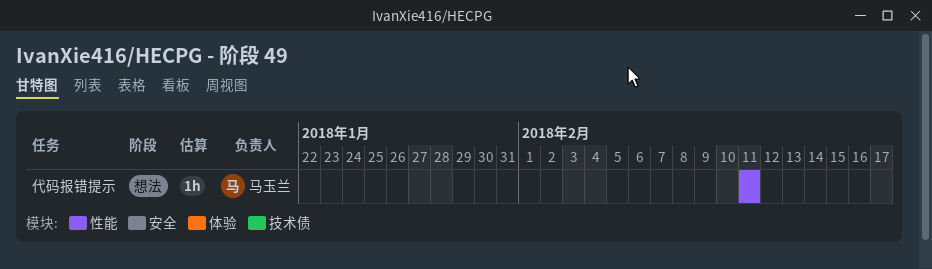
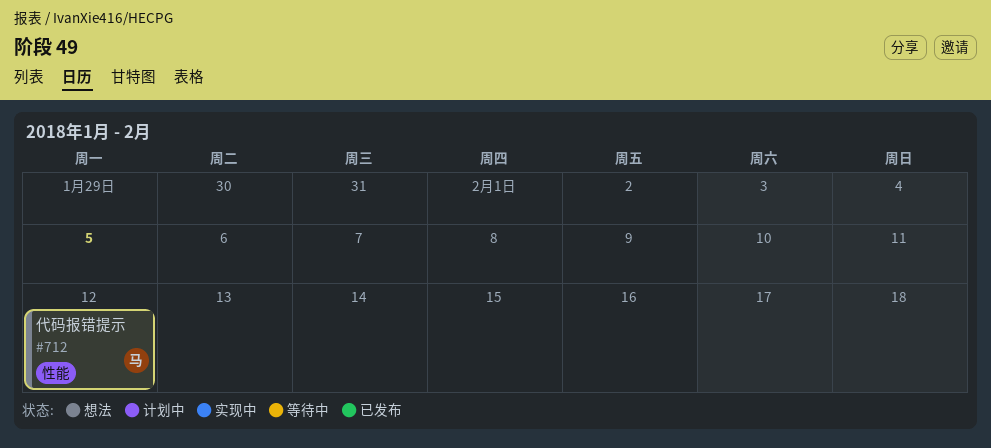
代码报错提示, due: Feb 11 -> Feb 12

